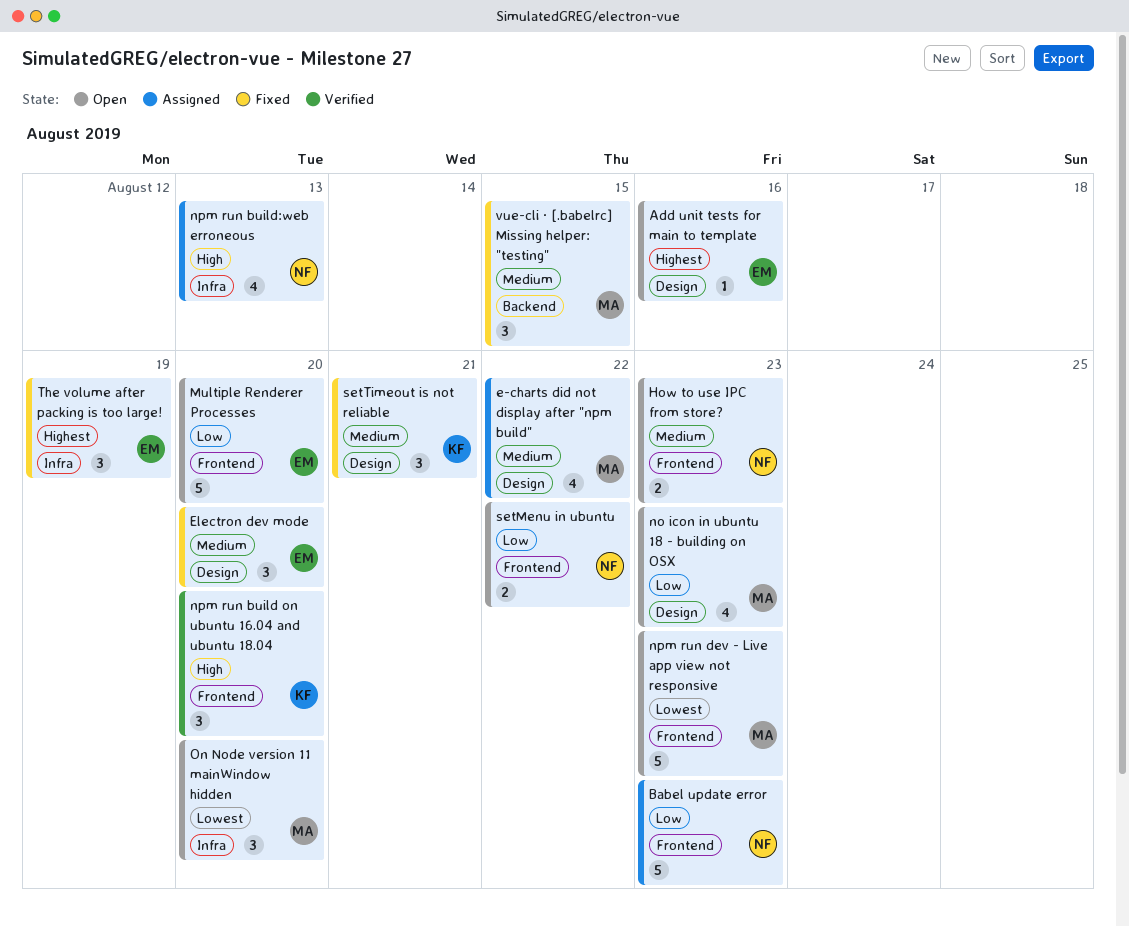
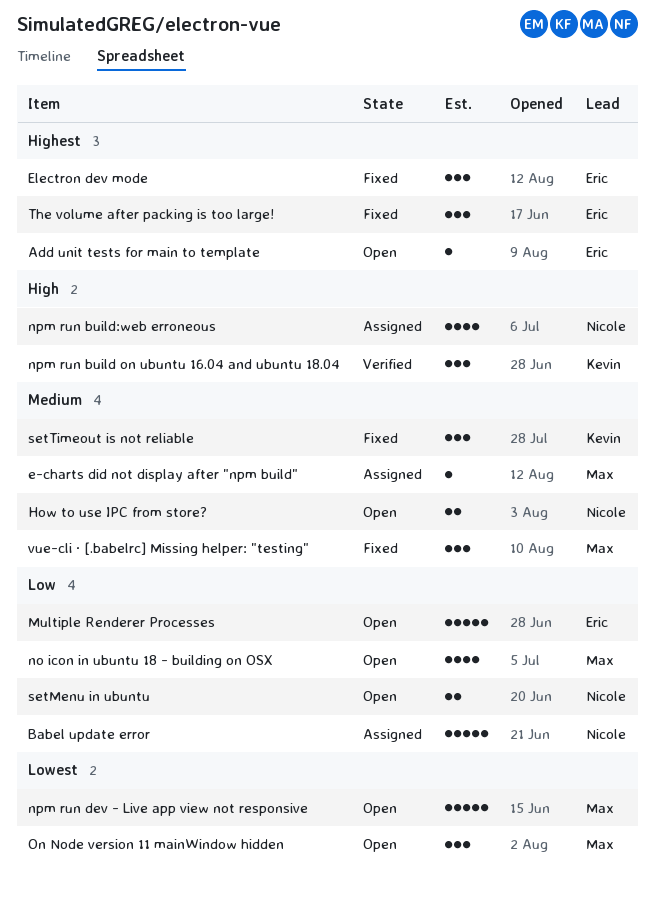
e-charts did not display after "npm build", estimate: 4 -> 1
Electron dev mode, priority: Medium -> Highest

